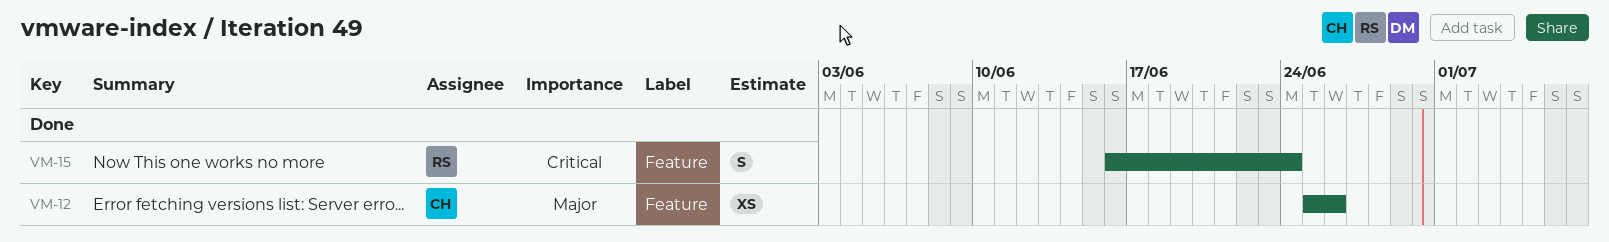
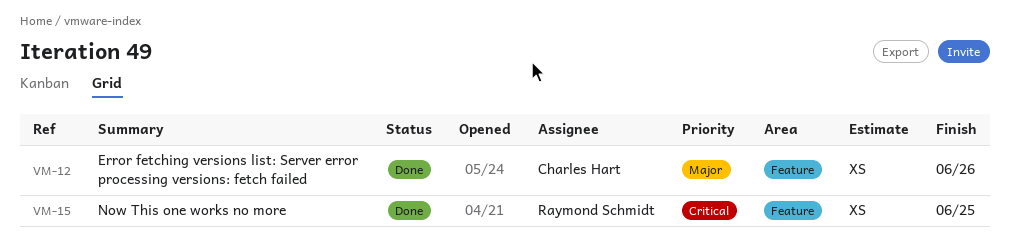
VM-15, estimate: S -> XS
VM-15, due: Jun 24 -> Jun 25

